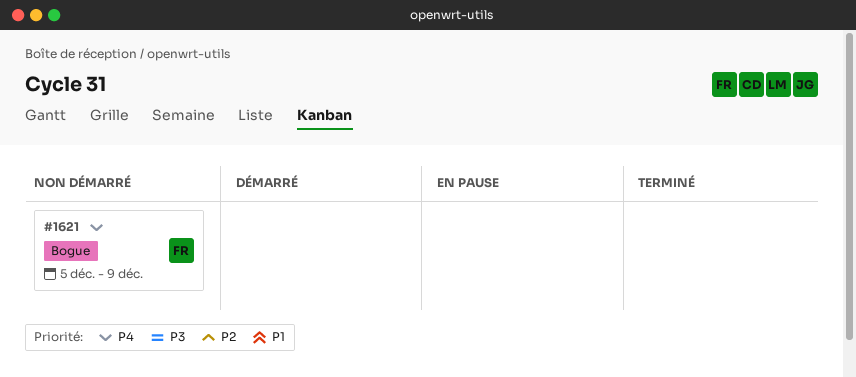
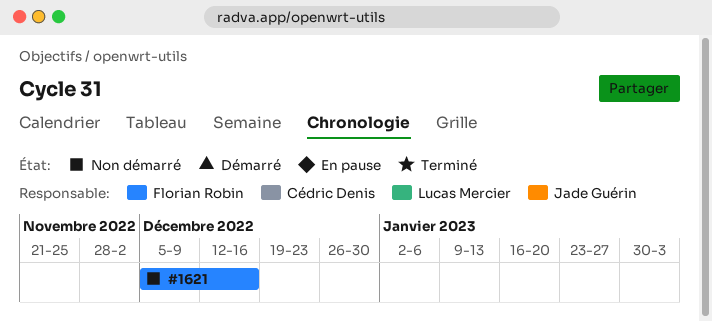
#1621, due: Dec 9 -> Dec 16

